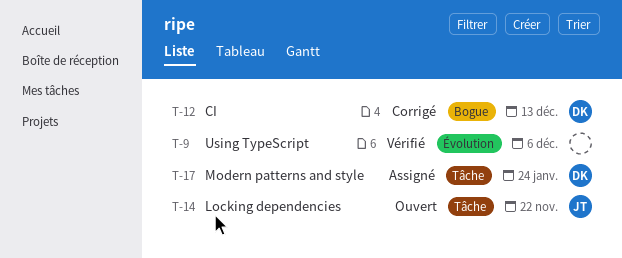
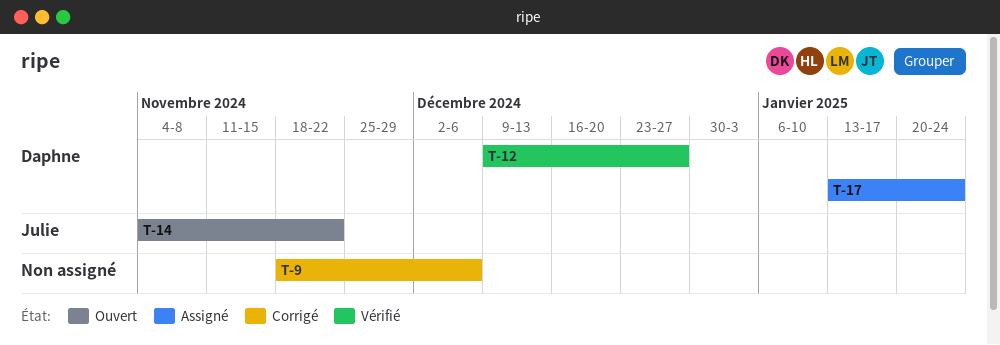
T-9, status: Vérifié -> Corrigé
T-12, status: Corrigé -> Vérifié
T-12, due: Dec 13 -> Dec 27

